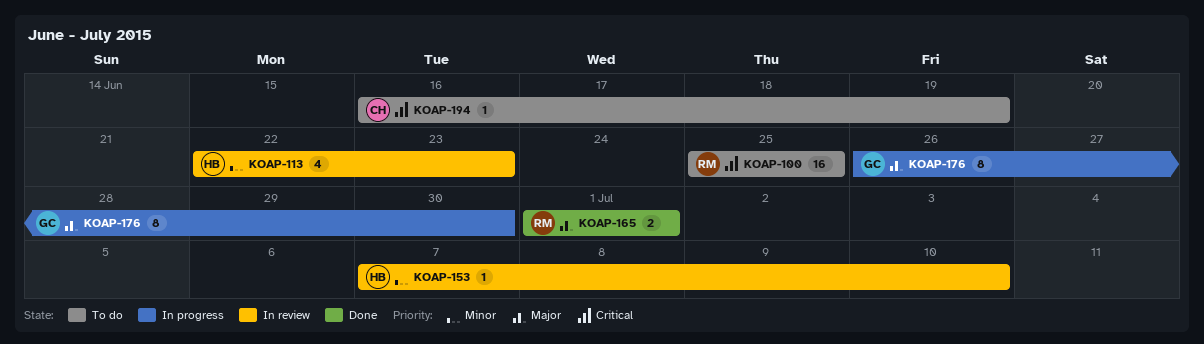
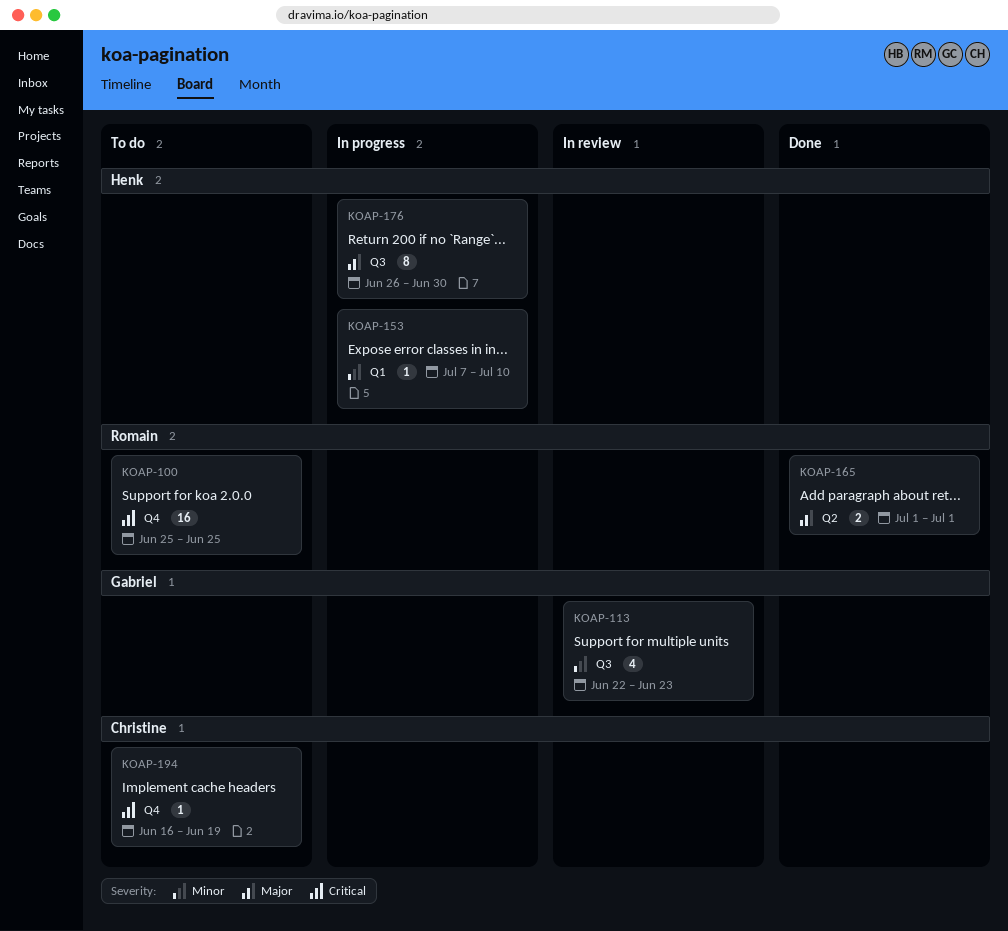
KOAP-113, owner: Henk -> Gabriel
KOAP-153, status: In review -> In progress
KOAP-176, owner: Gabriel -> Henk

